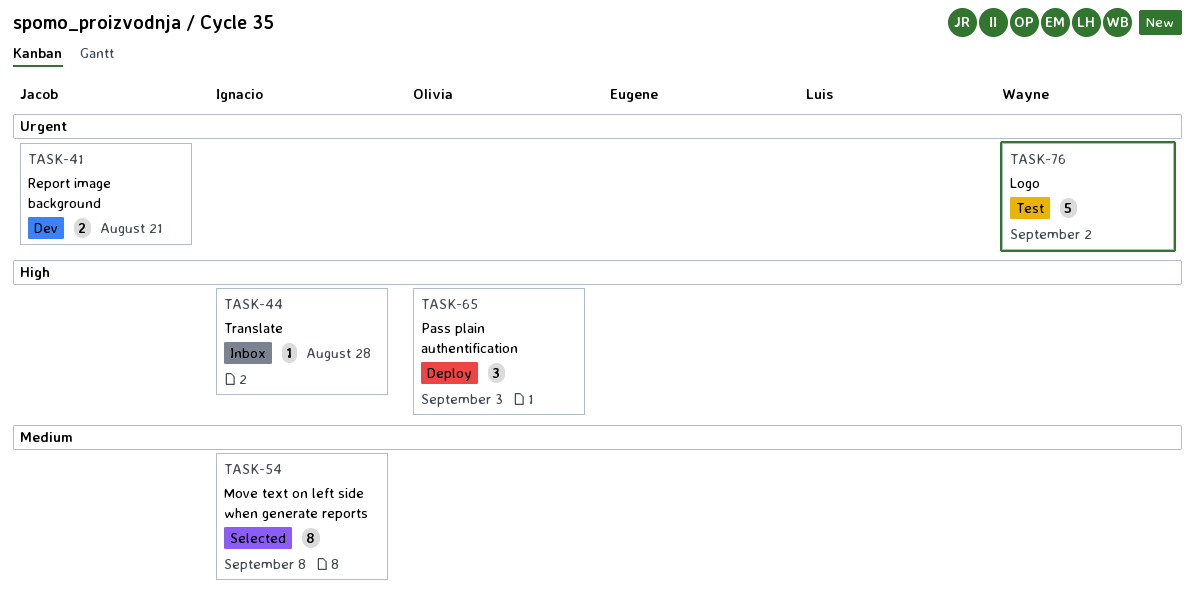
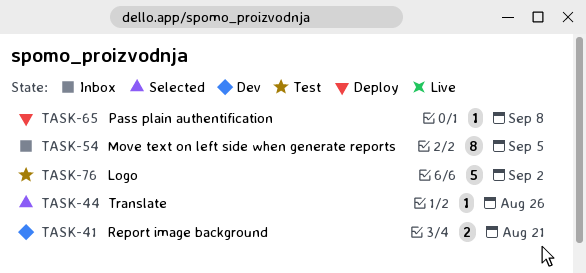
TASK-44, status: Inbox -> Selected
TASK-44, due: Aug 28 -> Aug 26
TASK-54, status: Selected -> Inbox
TASK-54, due: Sep 8 -> Sep 5
TASK-65, estimate: 3 -> 1
TASK-65, due: Sep 3 -> Sep 8

